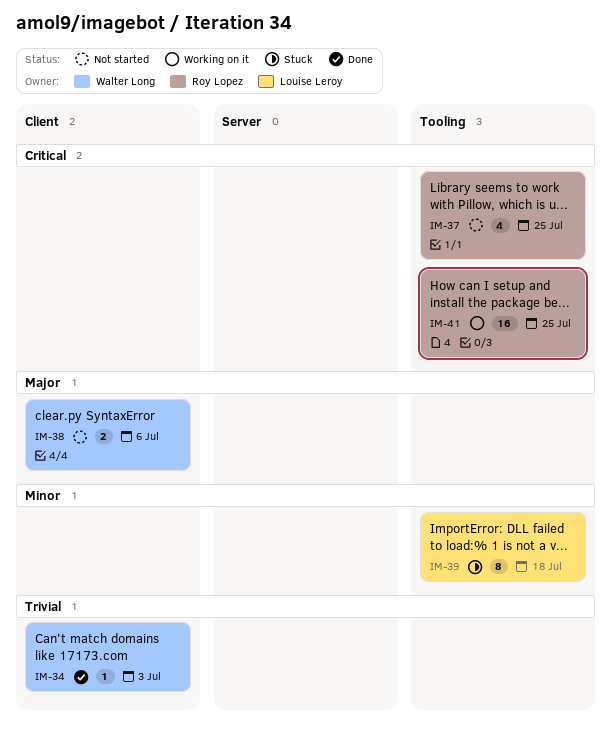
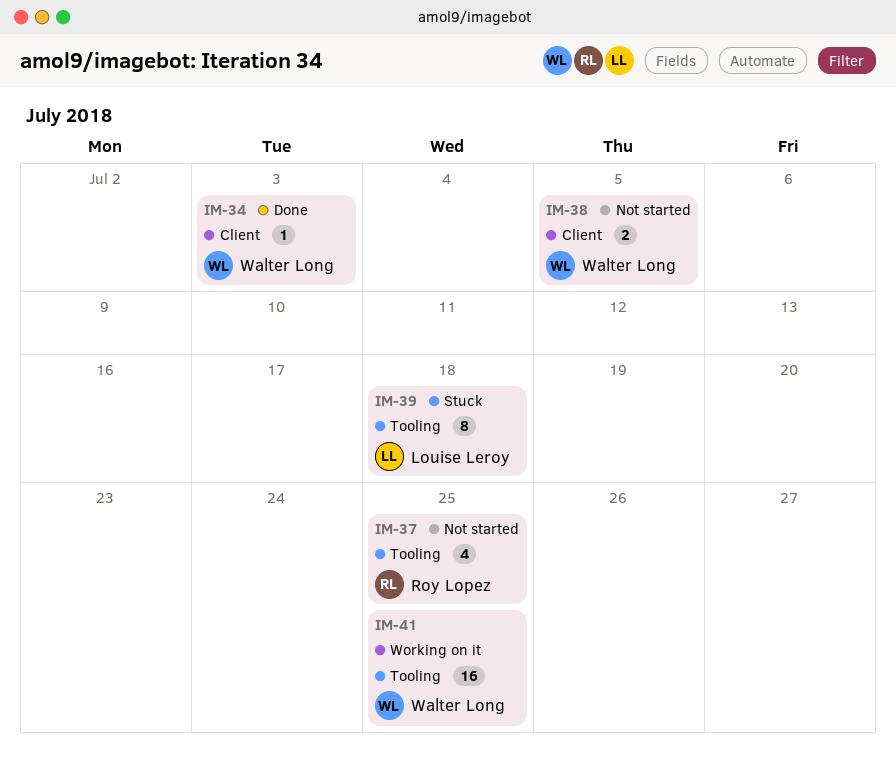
IM-38, due: Jul 6 -> Jul 5
IM-41, owner: Roy Lopez -> Walter Long

